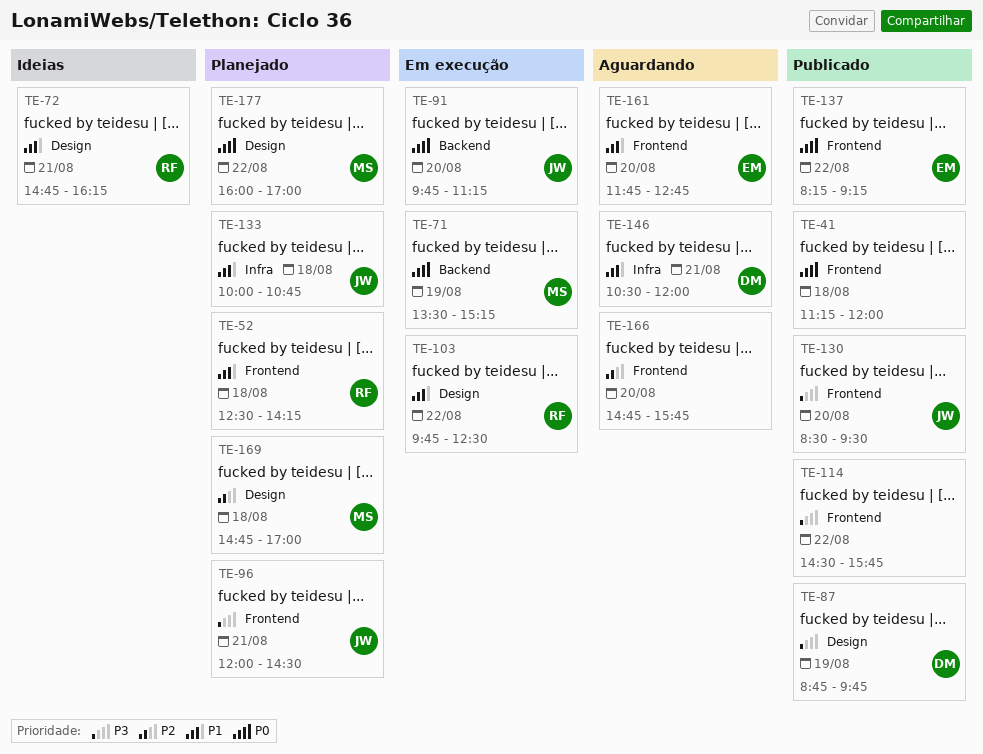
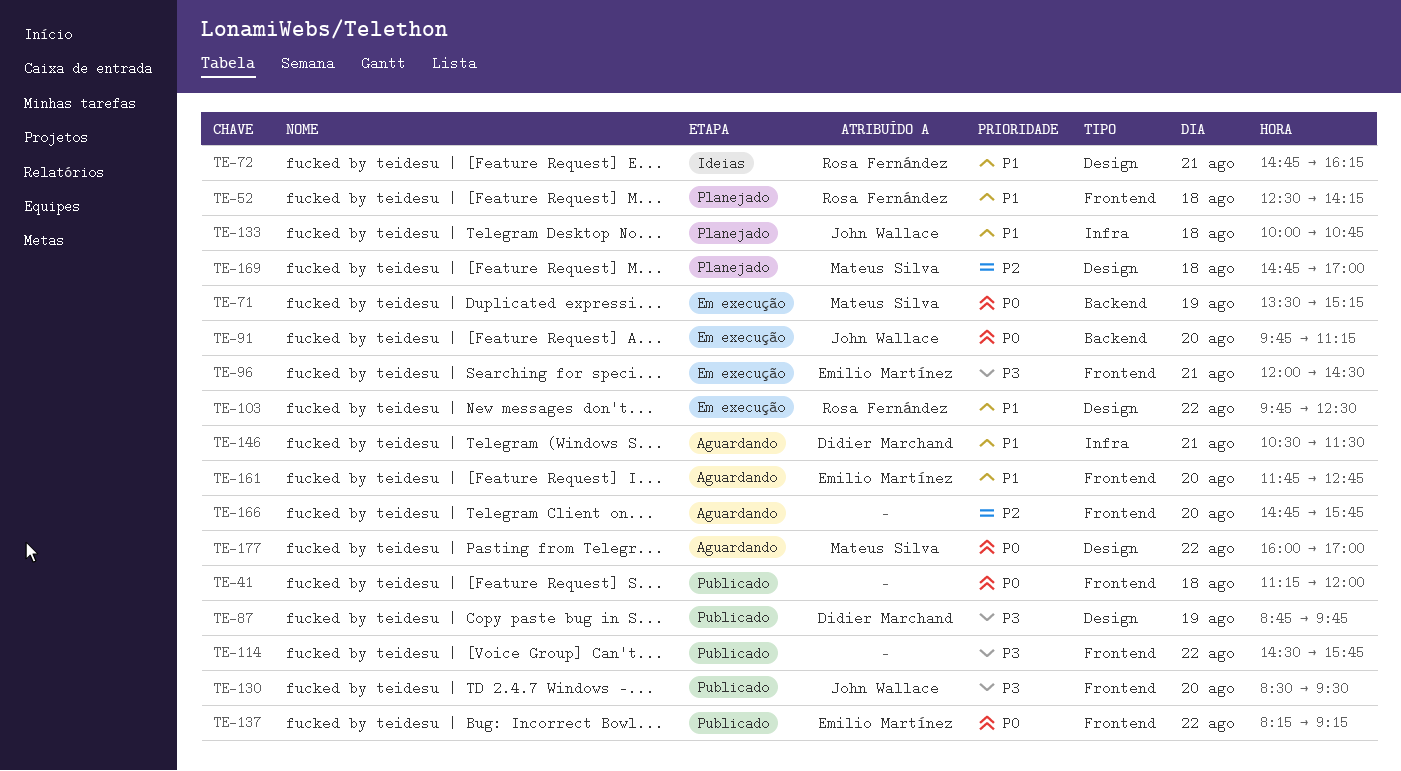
TE-96, status: Planejado -> Em execução
TE-96, owner: John Wallace -> Emilio Martínez
TE-146, ends: 12:00 -> 11:30
TE-177, status: Planejado -> Aguardando

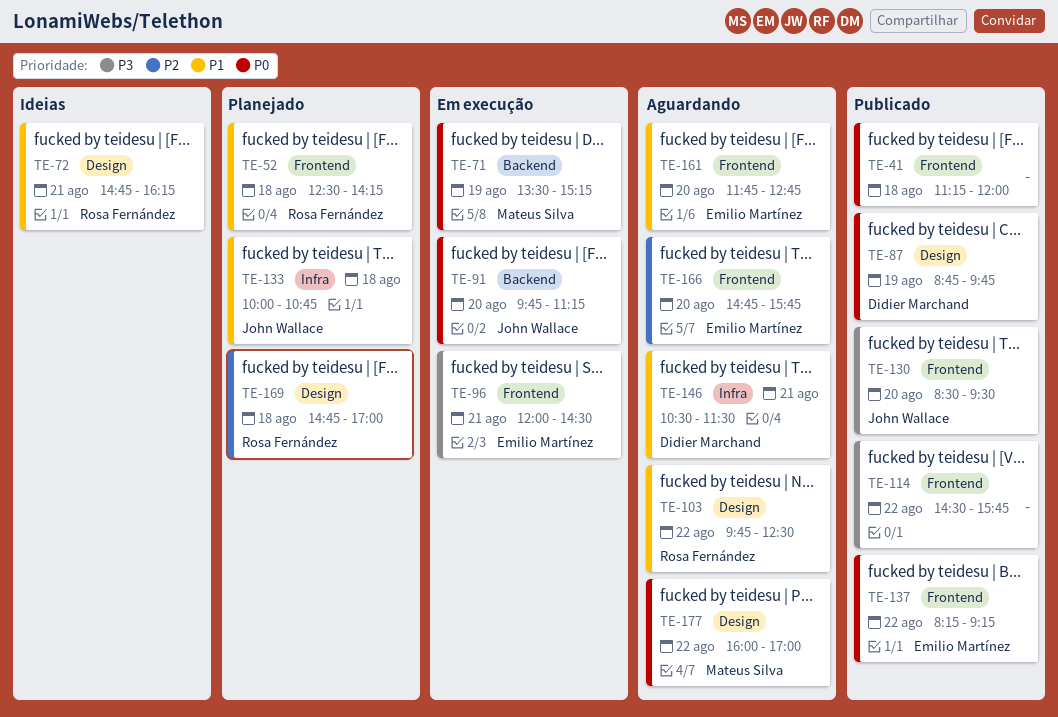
TE-87, priority: P3 -> P0
TE-103, status: Em execução -> Aguardando
TE-166, owner: none -> Emilio Martínez
TE-169, owner: Mateus Silva -> Rosa Fernández

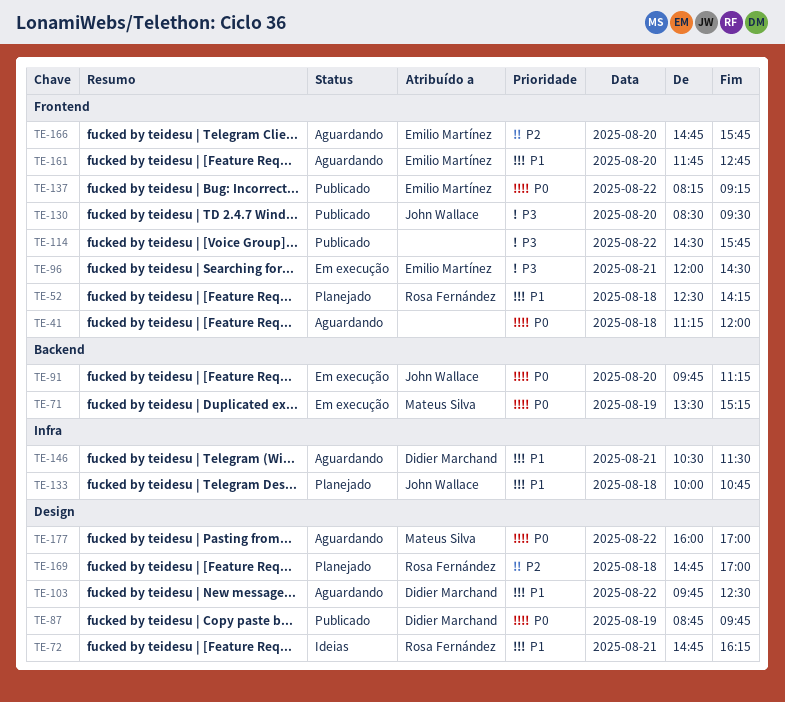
TE-41, status: Publicado -> Aguardando
TE-103, owner: Rosa Fernández -> Didier Marchand

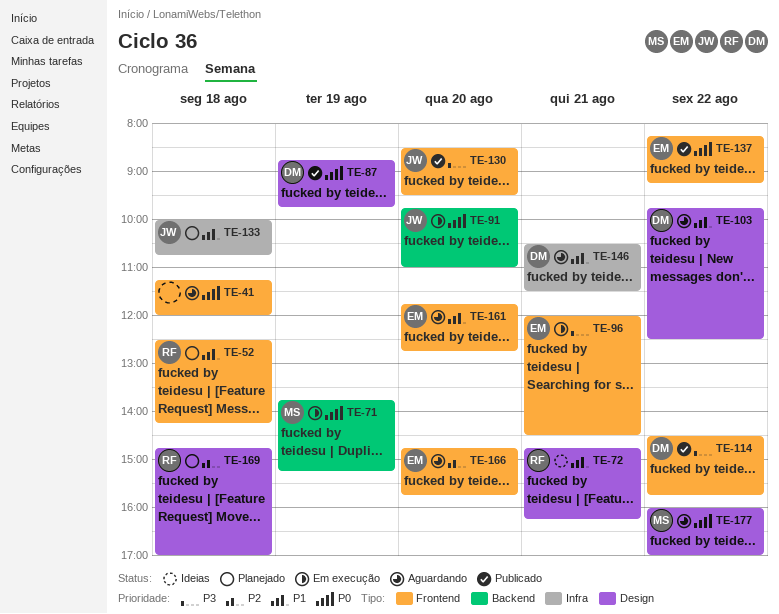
TE-71, begins: 13:30 -> 13:45
TE-91, ends: 11:15 -> 11:00
TE-114, owner: none -> Didier Marchand

